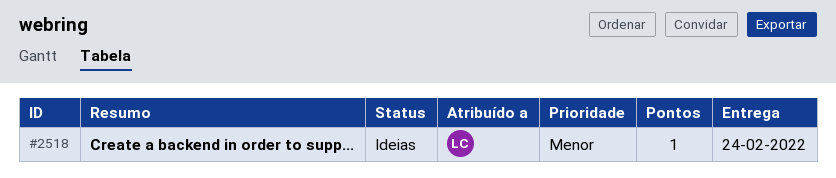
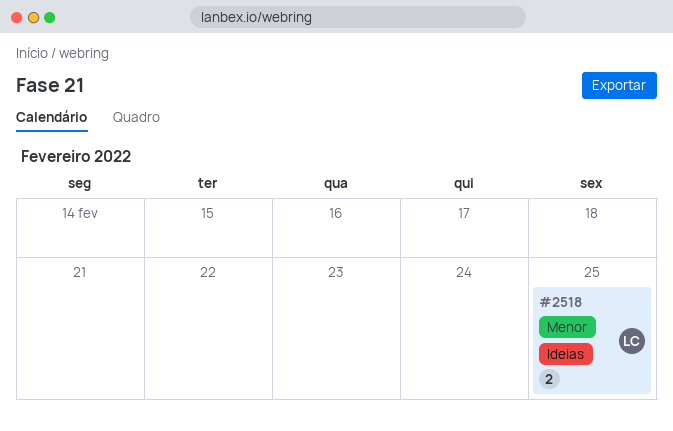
#2518, estimate: 1 -> 2
#2518, due: Feb 24 -> Feb 25

